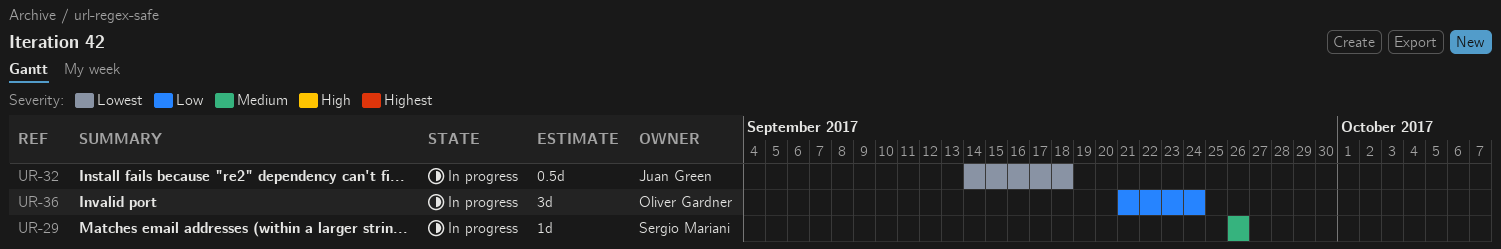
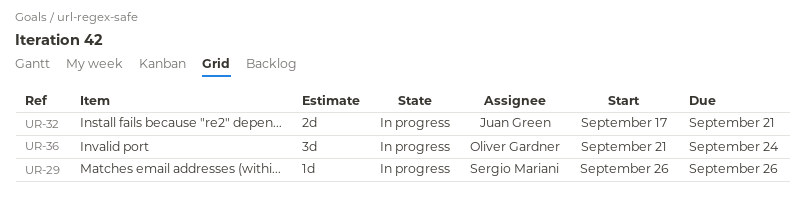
UR-32, estimate: 0.5d -> 2d
UR-32, start: Sep 14 -> Sep 17
UR-32, due: Sep 18 -> Sep 21

